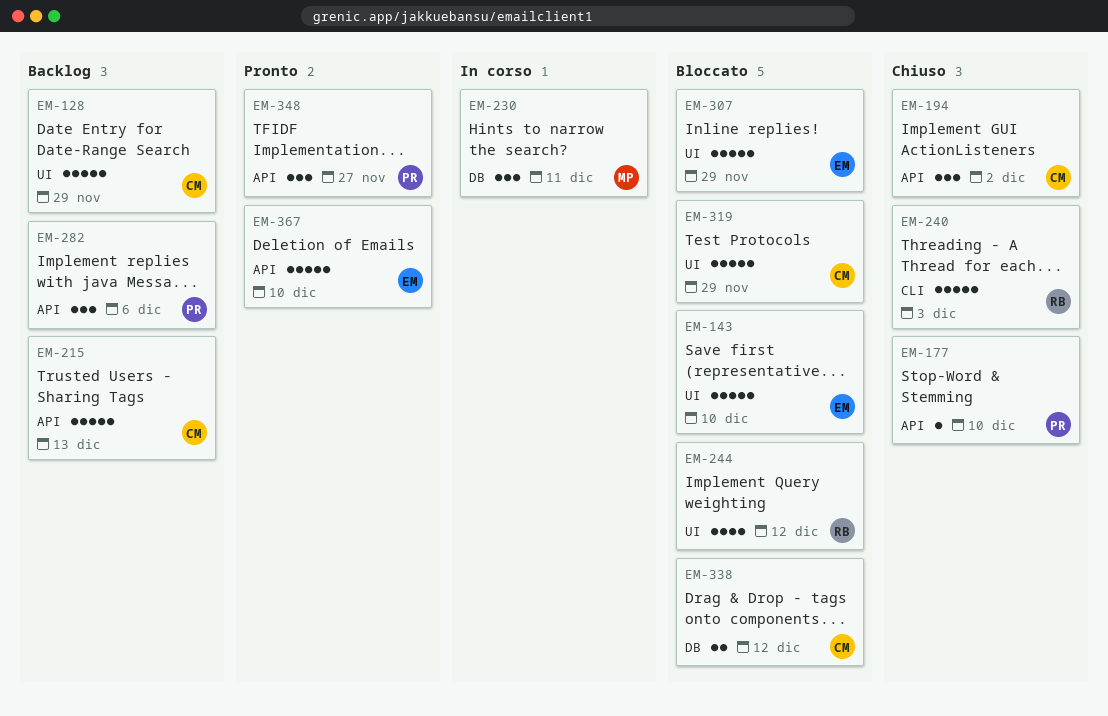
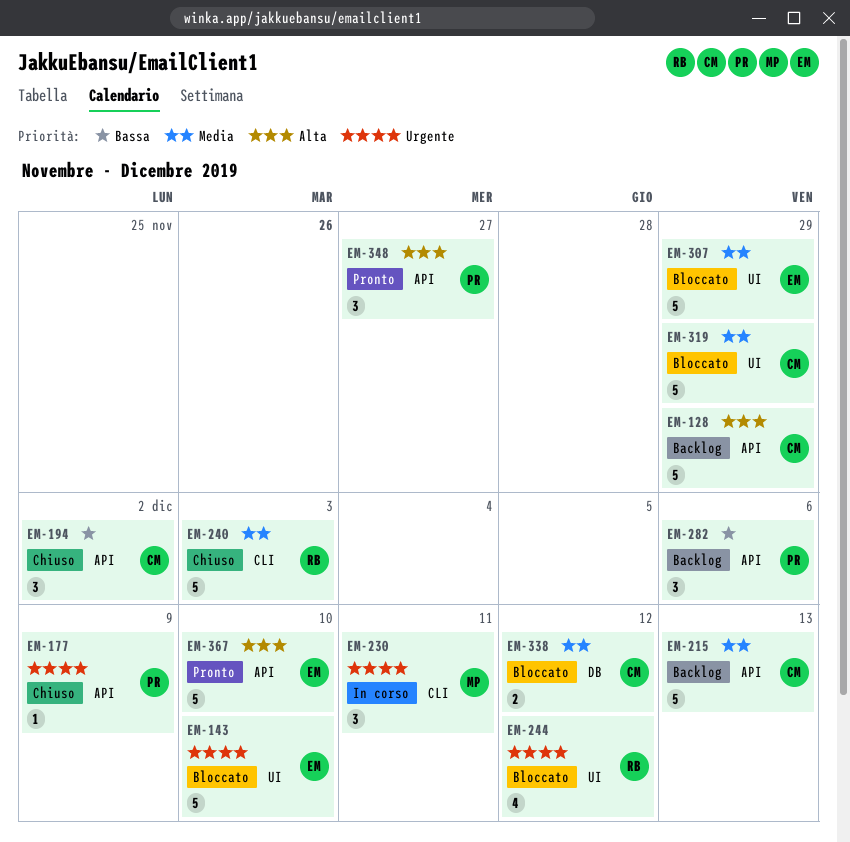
EM-128, label: UI -> API
EM-177, due: Dec 10 -> Dec 9
EM-230, label: DB -> CLI

